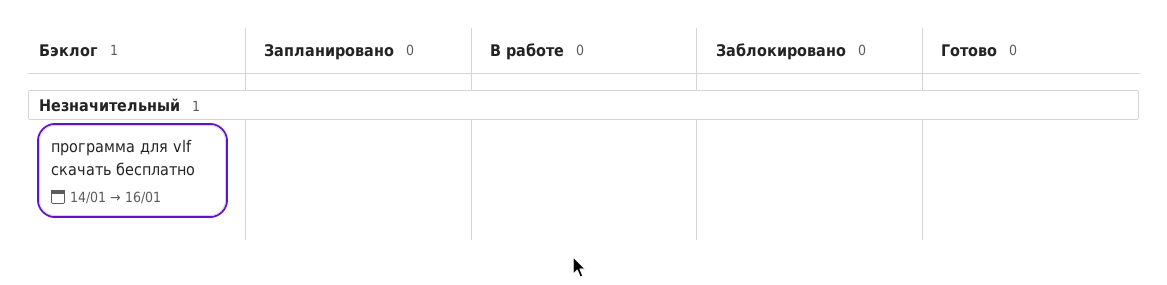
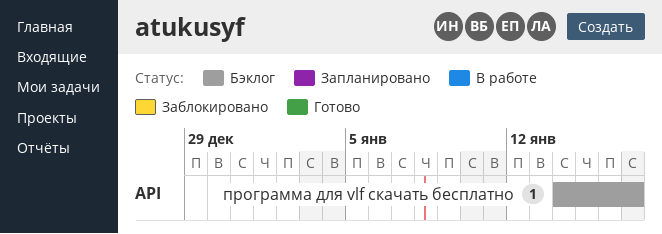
программа для vlf скачать бесплатно, due: Jan 16 -> Jan 17

